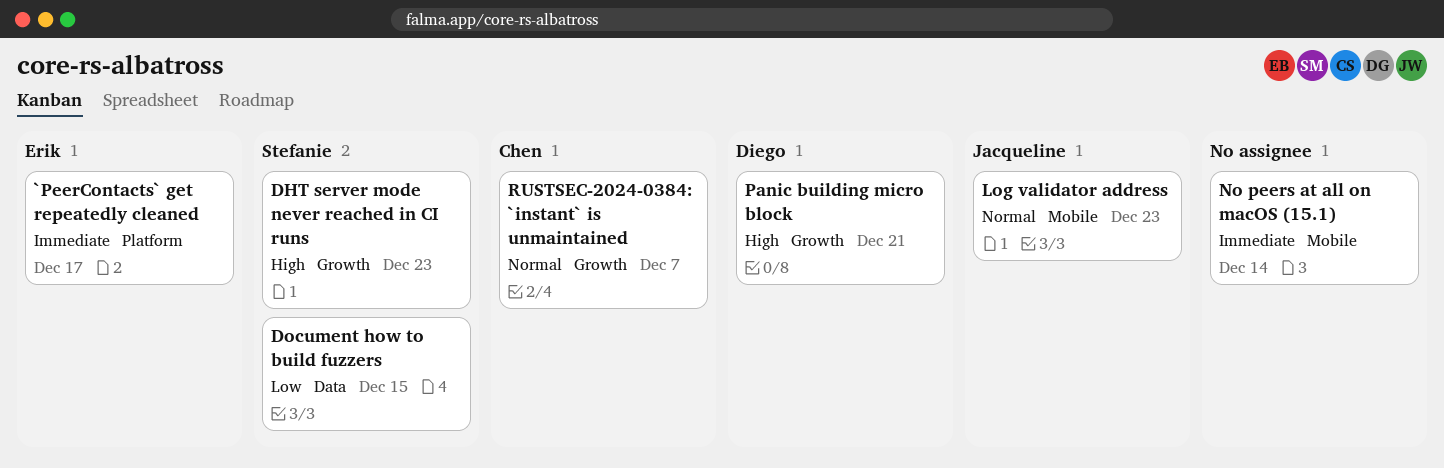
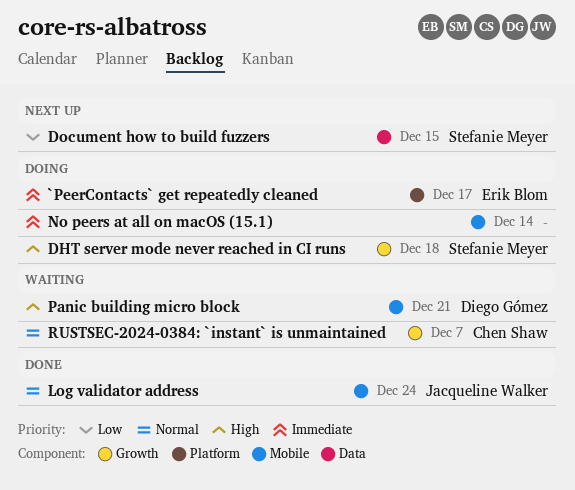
DHT server mode never reached in CI runs, due: Dec 23 -> Dec 18
Log validator address, due: Dec 23 -> Dec 24
Panic building micro block, label: Growth -> Mobile

